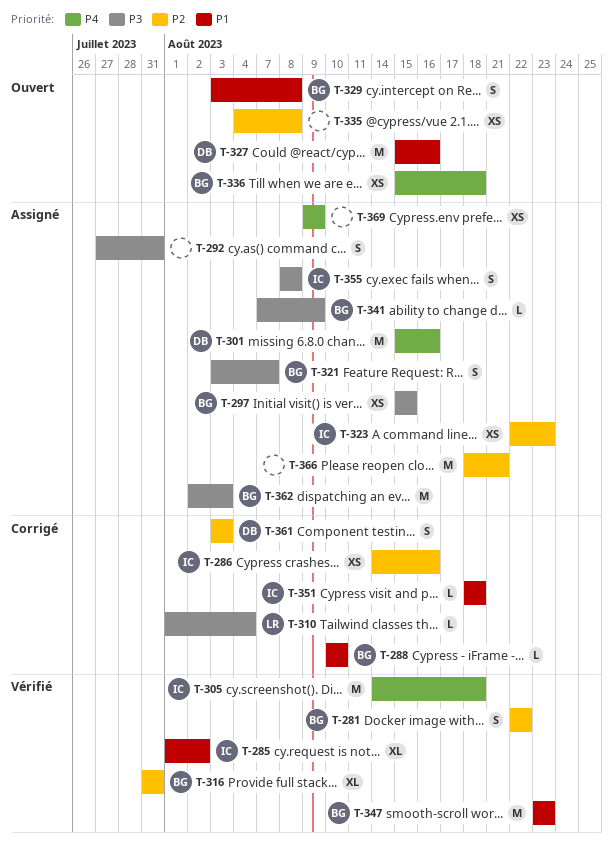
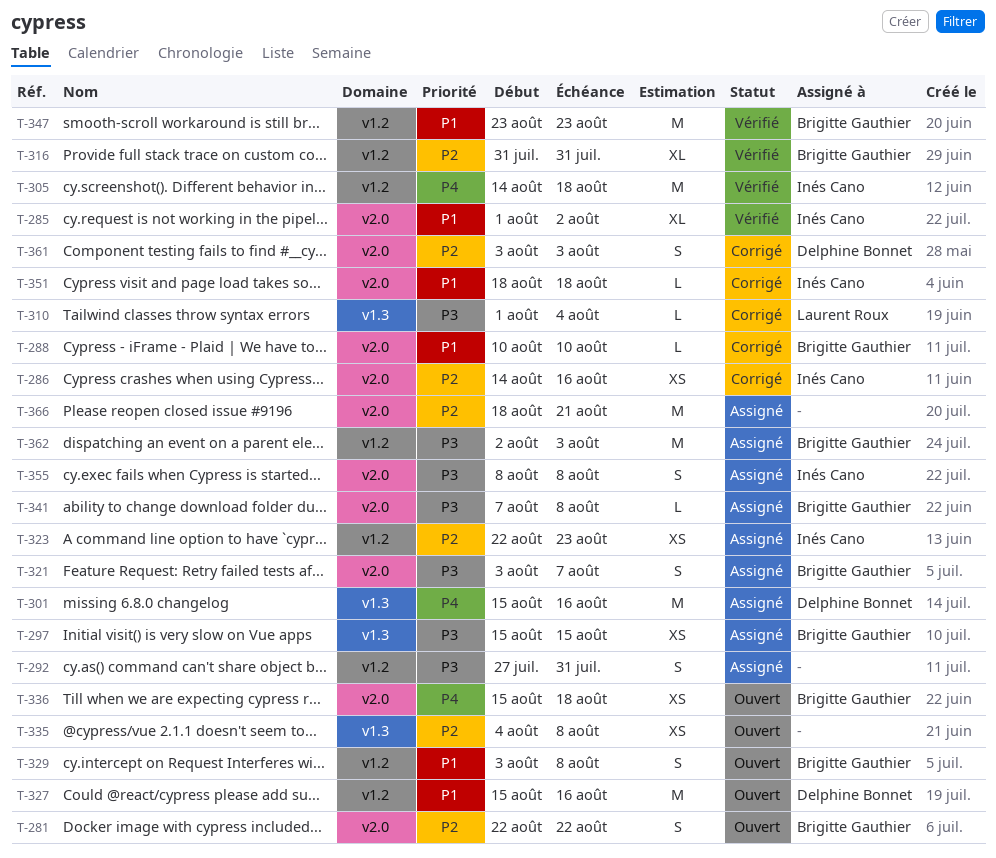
T-281, status: Vérifié -> Ouvert
T-341, due: Aug 9 -> Aug 8
T-369: present -> none

